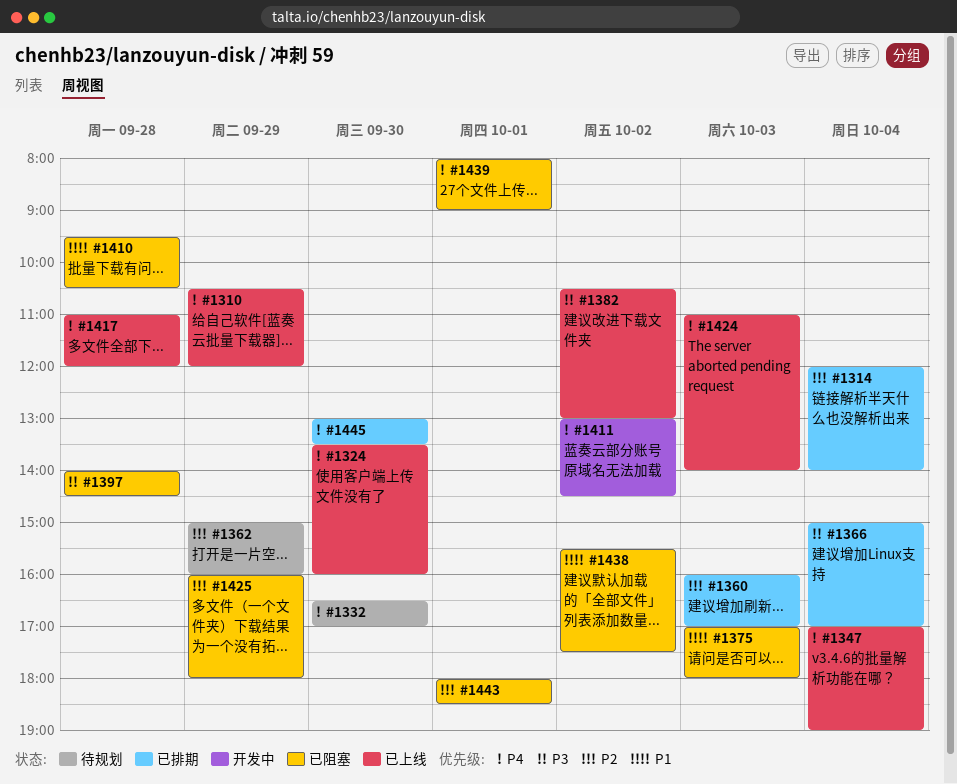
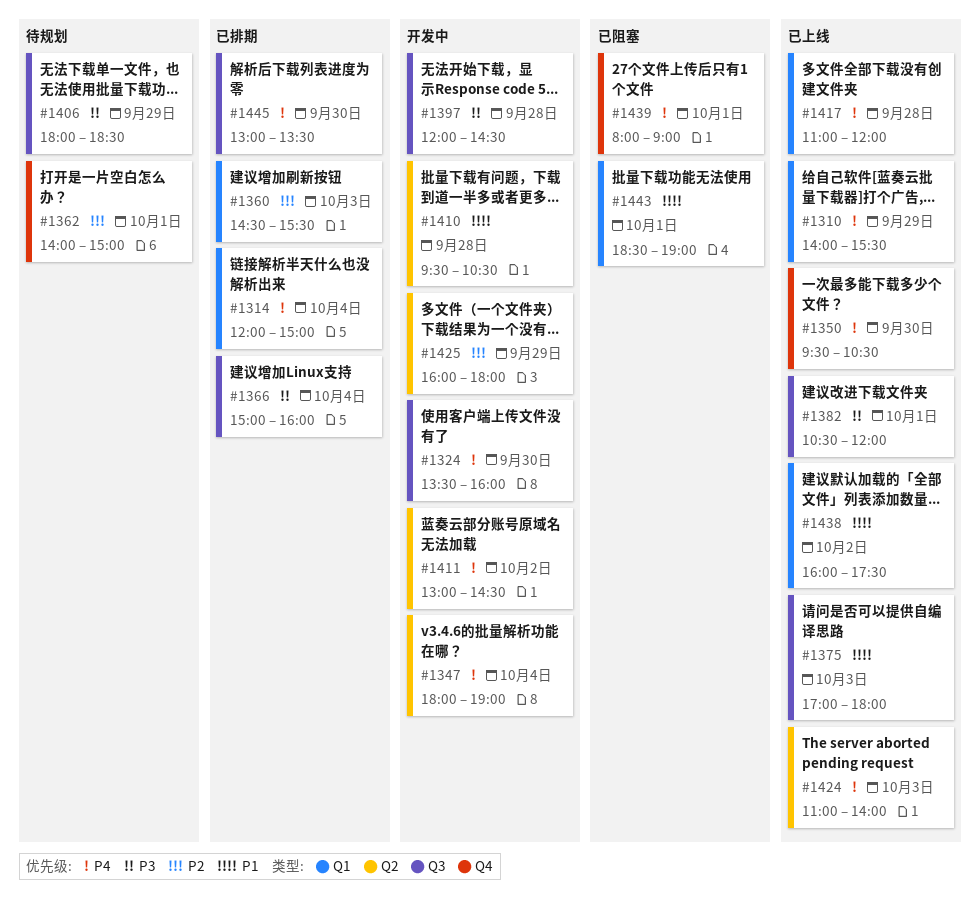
#1310, begins: 10:30 -> 14:00
#1310, ends: 12:00 -> 15:30
#1314, priority: P2 -> P4
#1314, ends: 14:00 -> 15:00
#1324, status: 已上线 -> 开发中
#1332: present -> none
#1347, status: 已上线 -> 开发中
#1347, begins: 17:00 -> 18:00
#1350: none -> present
#1360, begins: 16:00 -> 14:30
#1360, ends: 17:00 -> 15:30
#1362, day: Sep 29 -> Oct 1
#1362, begins: 15:00 -> 14:00
#1362, ends: 16:00 -> 15:00
#1366, ends: 17:00 -> 16:00
#1375, status: 已阻塞 -> 已上线
#1382, day: Oct 2 -> Oct 1
#1382, ends: 13:00 -> 12:00
#1397, status: 已阻塞 -> 开发中
#1397, begins: 14:00 -> 12:00
#1406: none -> present
#1410, status: 已阻塞 -> 开发中
#1425, status: 已阻塞 -> 开发中
#1438, status: 已阻塞 -> 已上线
#1438, begins: 15:30 -> 16:00
#1443, priority: P2 -> P1
#1443, begins: 18:00 -> 18:30
#1443, ends: 18:30 -> 19:00

